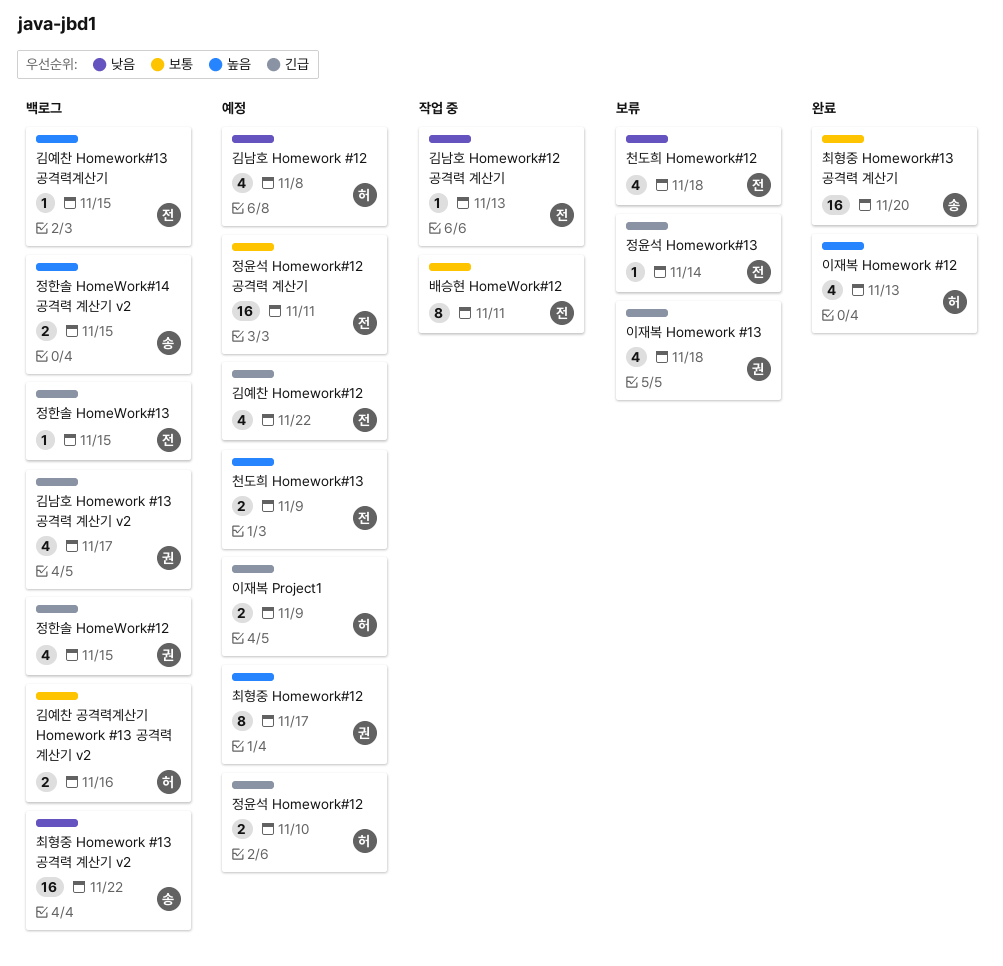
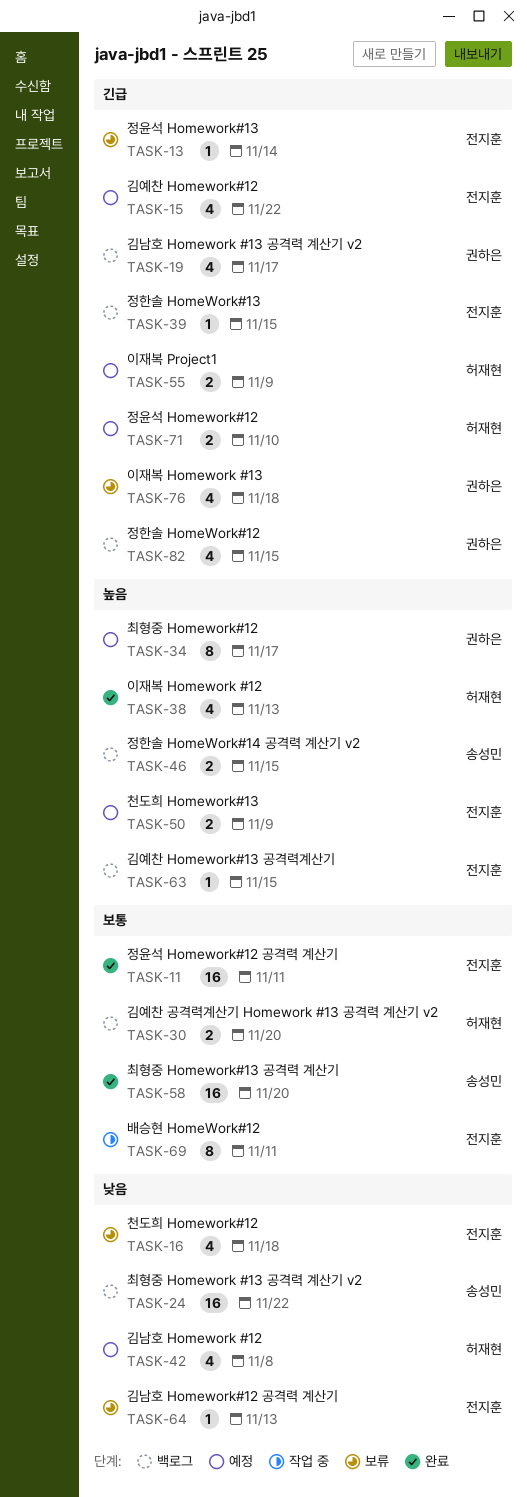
김남호 Homework#12 공격력 계산기, status: 작업 중 -> 보류
김예찬 공격력계산기 Homework #13 공격력 계산기 v2, due: Nov 16 -> Nov 20
정윤석 Homework#12 공격력 계산기, status: 예정 -> 완료

